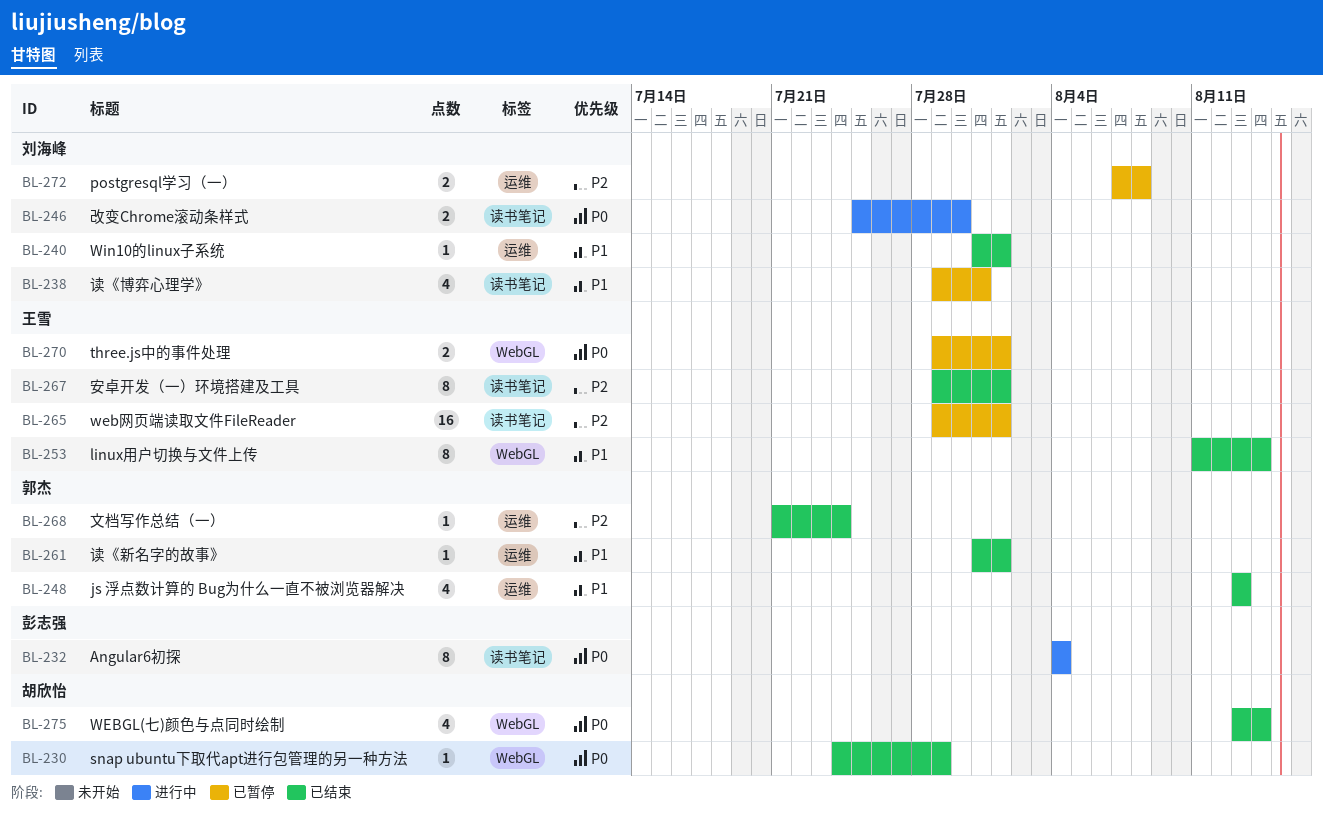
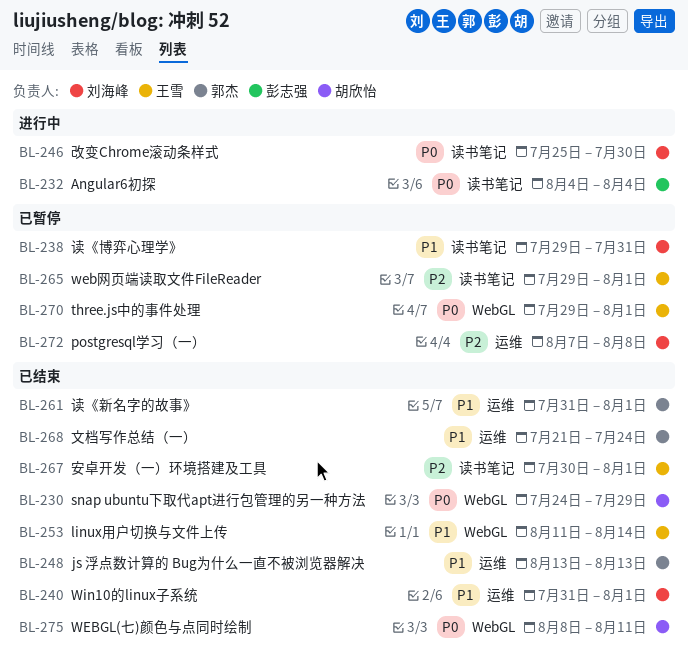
BL-267, start: Jul 29 -> Jul 30
BL-268, priority: P2 -> P1
BL-275, start: Aug 13 -> Aug 8
BL-275, due: Aug 14 -> Aug 11

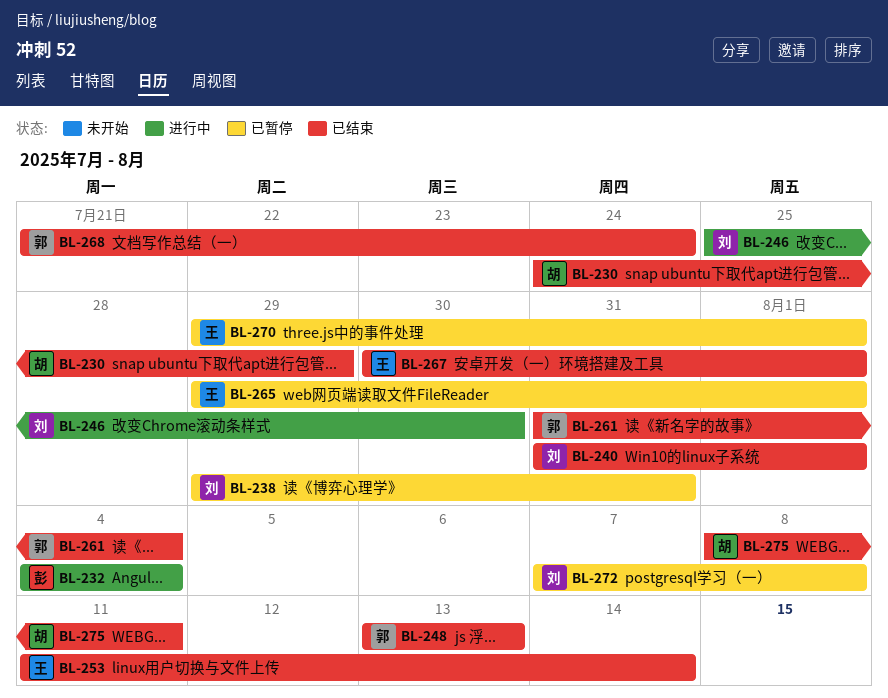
BL-261, due: Aug 1 -> Aug 4

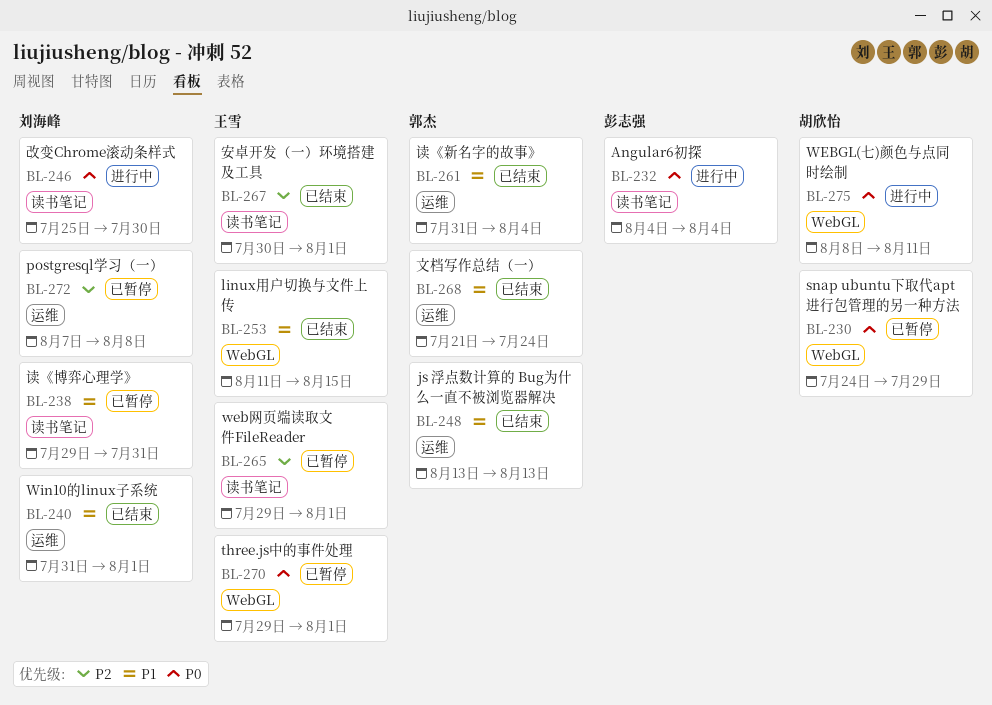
BL-230, status: 已结束 -> 已暂停
BL-253, due: Aug 14 -> Aug 15
BL-275, status: 已结束 -> 进行中

